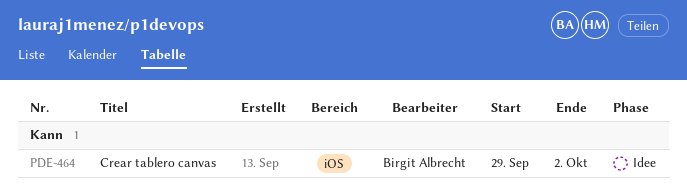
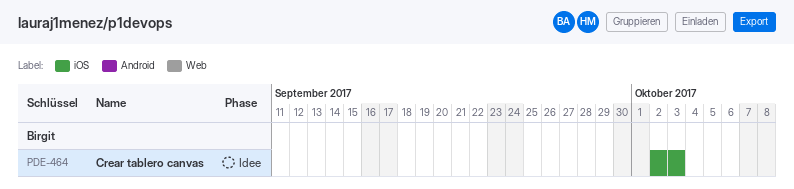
PDE-464, start: Sep 29 -> Oct 2
PDE-464, due: Oct 2 -> Oct 3

